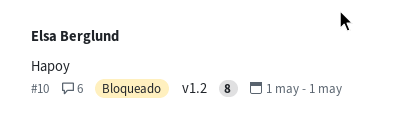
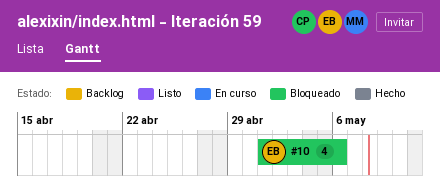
#10, estimate: 8 -> 4
#10, due: May 1 -> May 6

